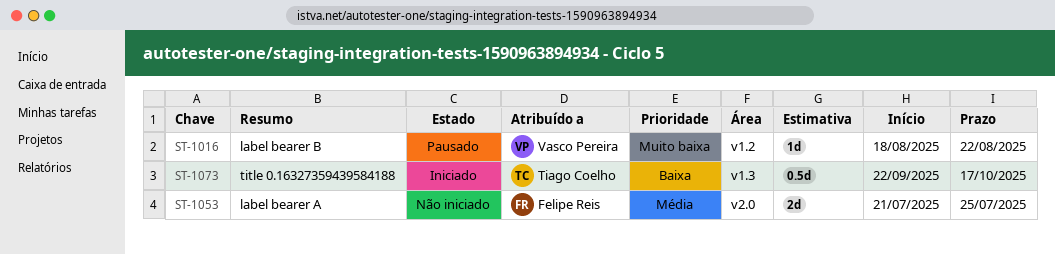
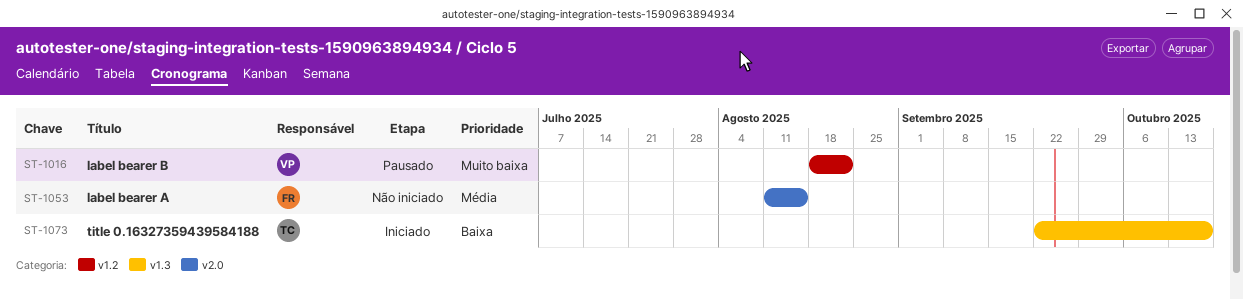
ST-1053, start: Jul 21 -> Aug 11
ST-1053, due: Jul 25 -> Aug 15

